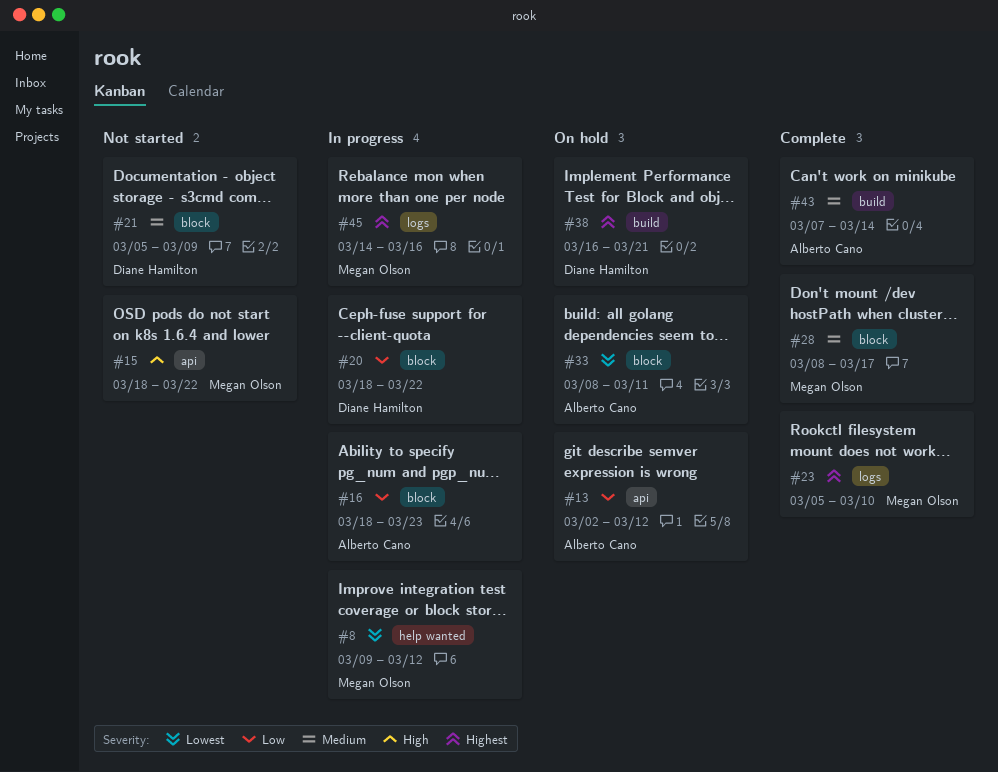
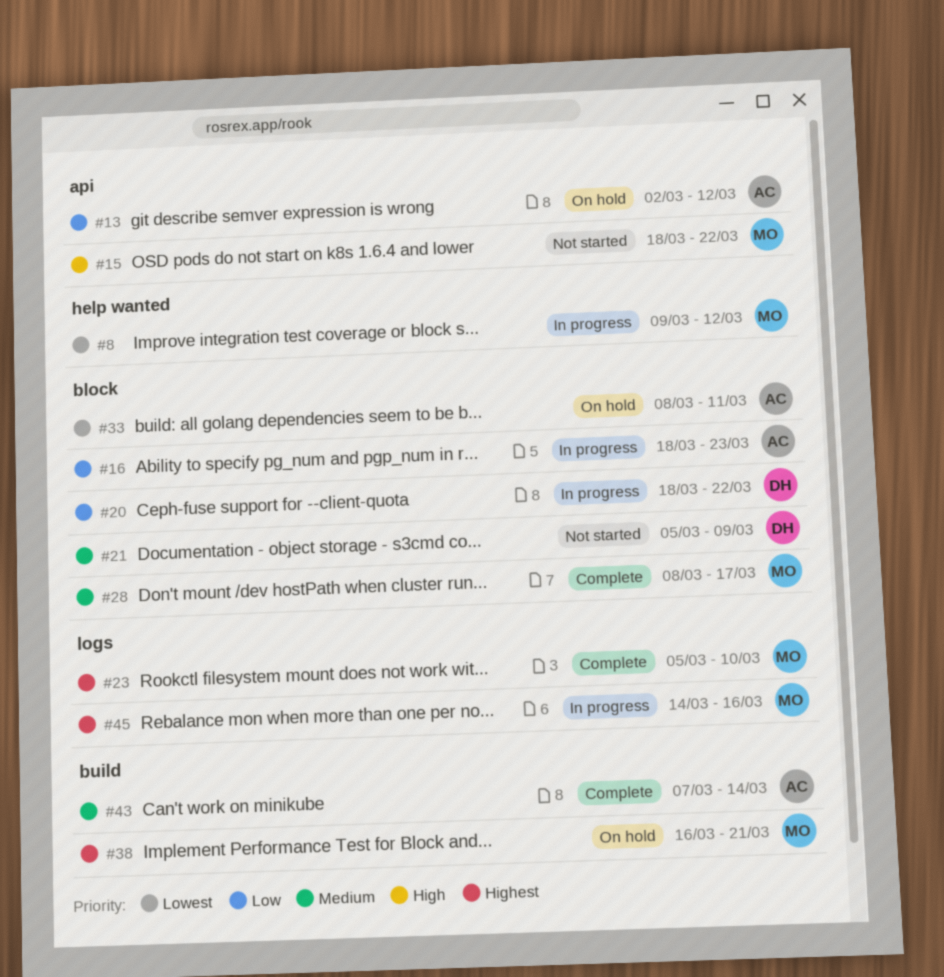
#38, owner: Diane Hamilton -> Megan Olson

